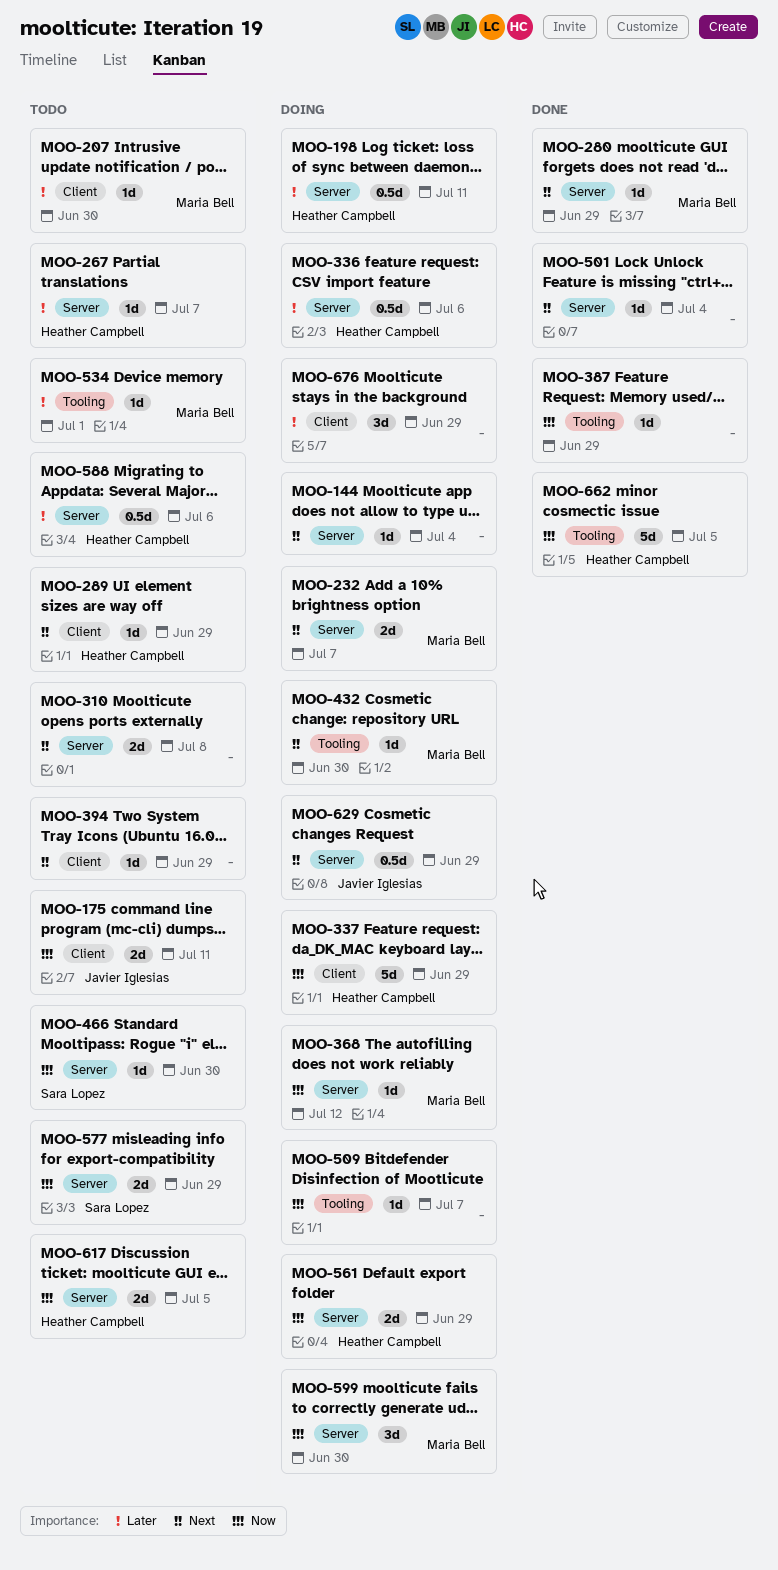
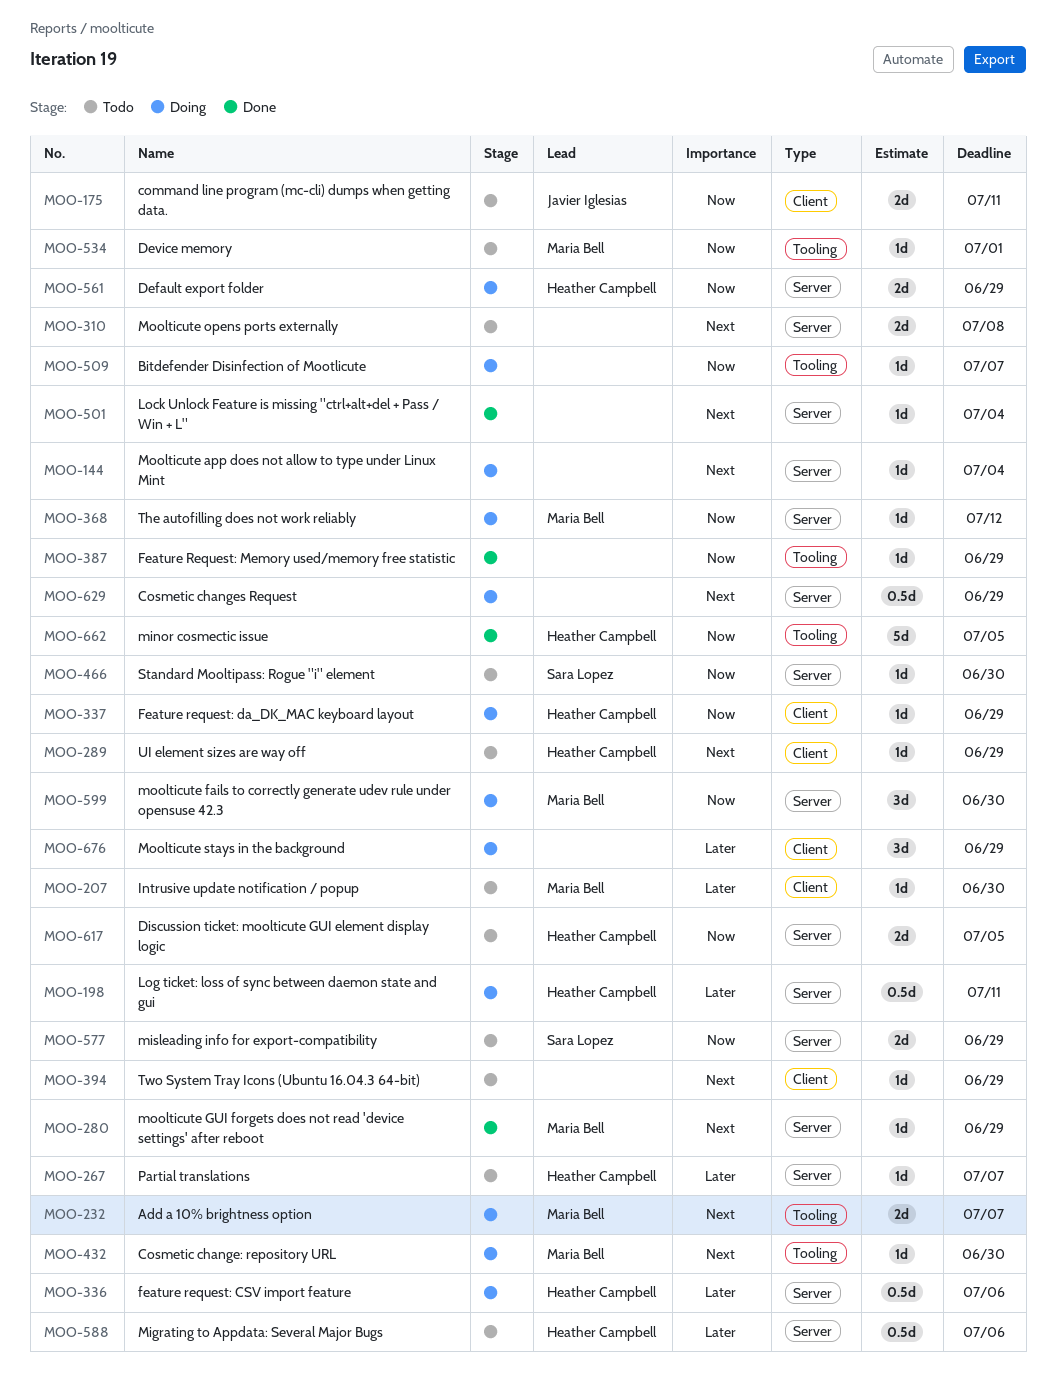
MOO-232, label: Server -> Tooling
MOO-337, estimate: 5d -> 1d
MOO-534, priority: Later -> Now
MOO-629, owner: Javier Iglesias -> none

